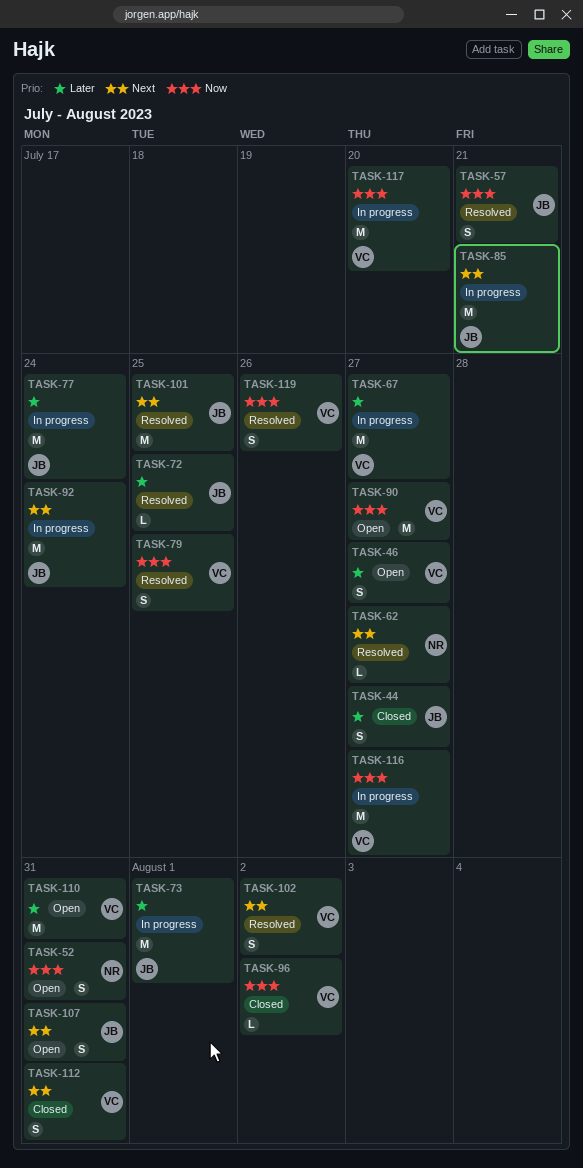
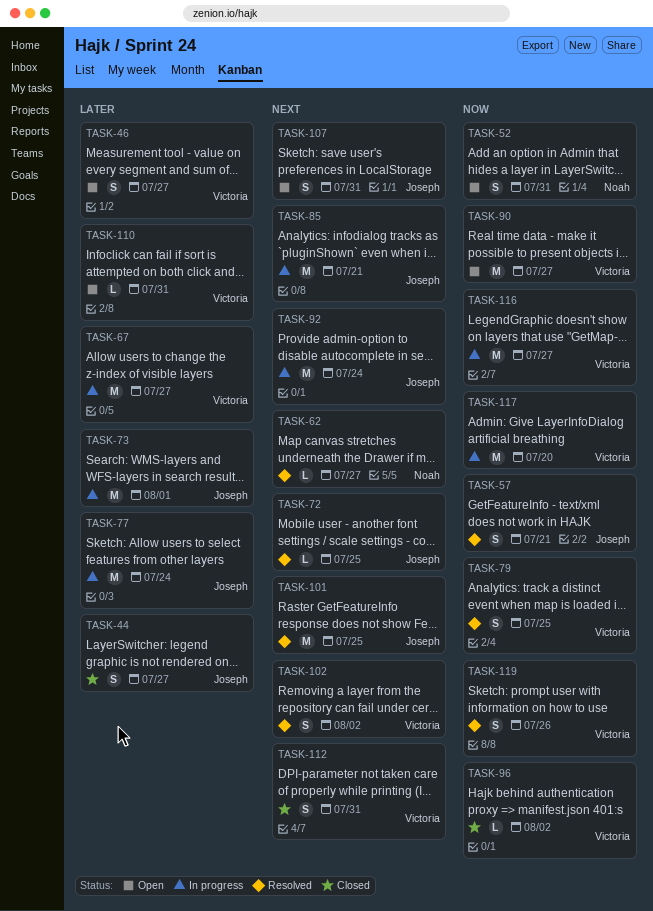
TASK-72, priority: Later -> Next
TASK-110, estimate: M -> L

